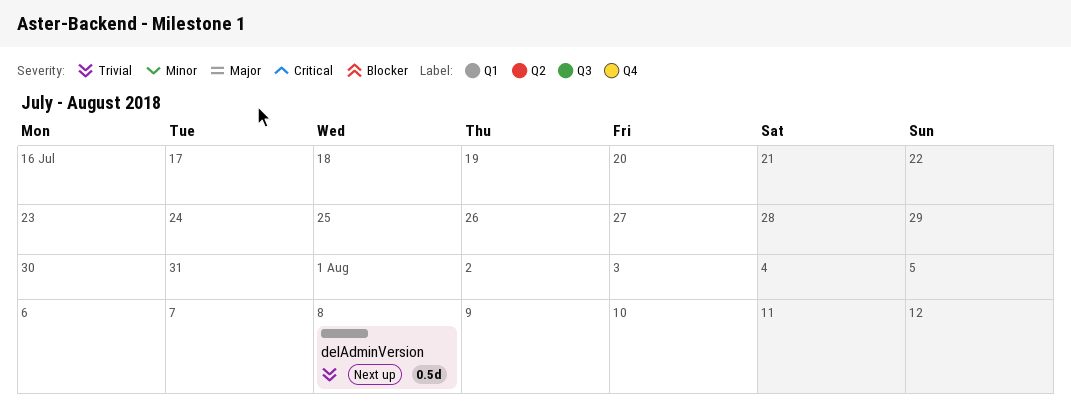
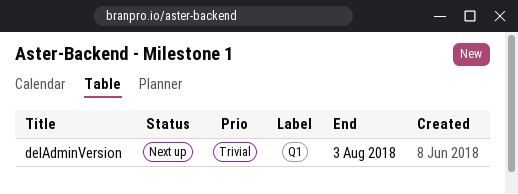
delAdminVersion, due: Aug 8 -> Aug 3

